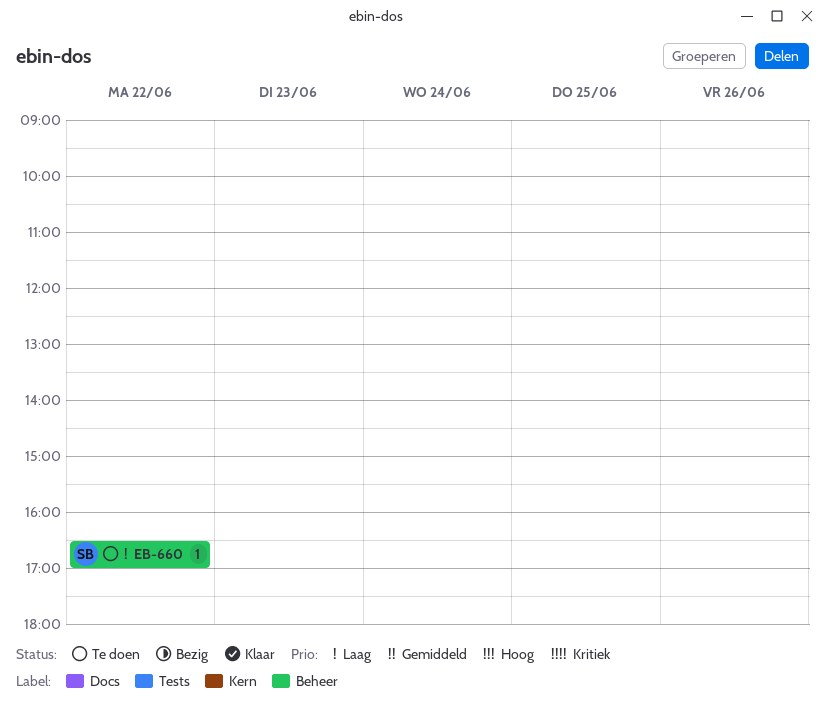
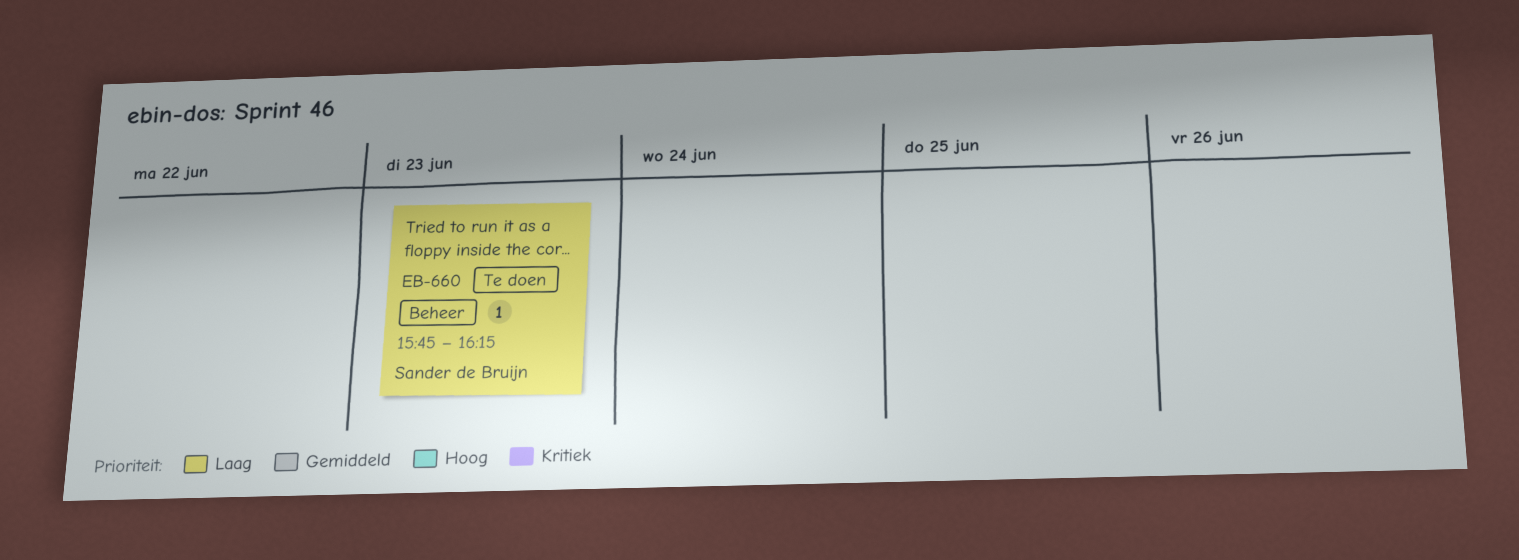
EB-660, day: Jun 22 -> Jun 23
EB-660, begins: 16:30 -> 15:45
EB-660, ends: 17:00 -> 16:15

